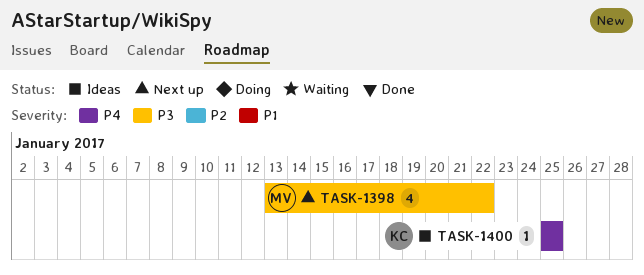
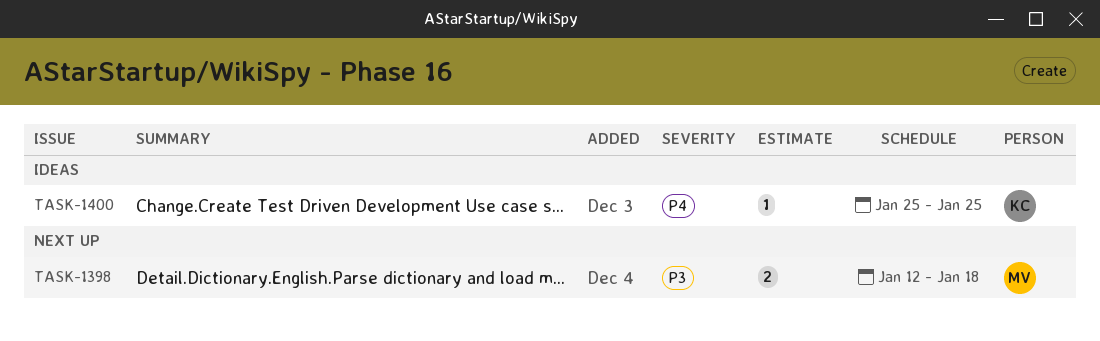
TASK-1398, estimate: 4 -> 2
TASK-1398, start: Jan 13 -> Jan 12
TASK-1398, due: Jan 22 -> Jan 18

